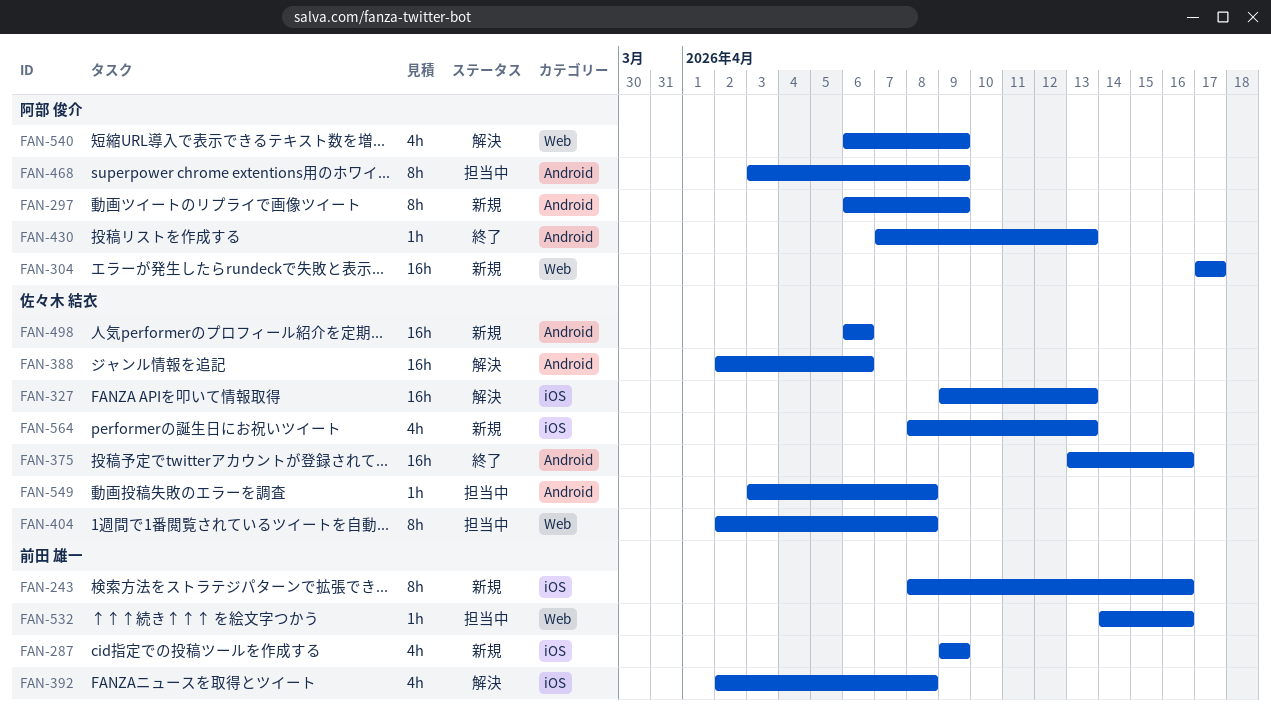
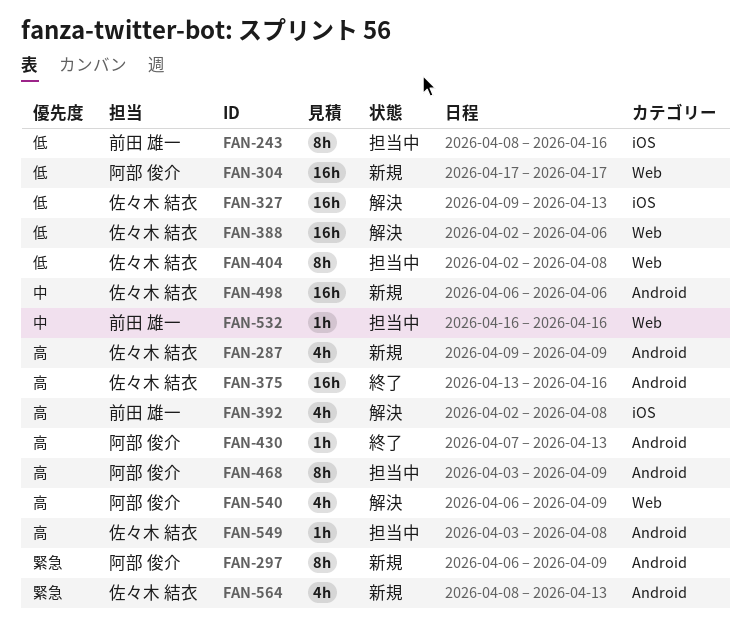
FAN-243, status: 新規 -> 担当中
FAN-287, owner: 前田 雄一 -> 佐々木 結衣
FAN-287, label: iOS -> Android
FAN-388, label: Android -> Web
FAN-532, start: Apr 14 -> Apr 16
FAN-564, label: iOS -> Android

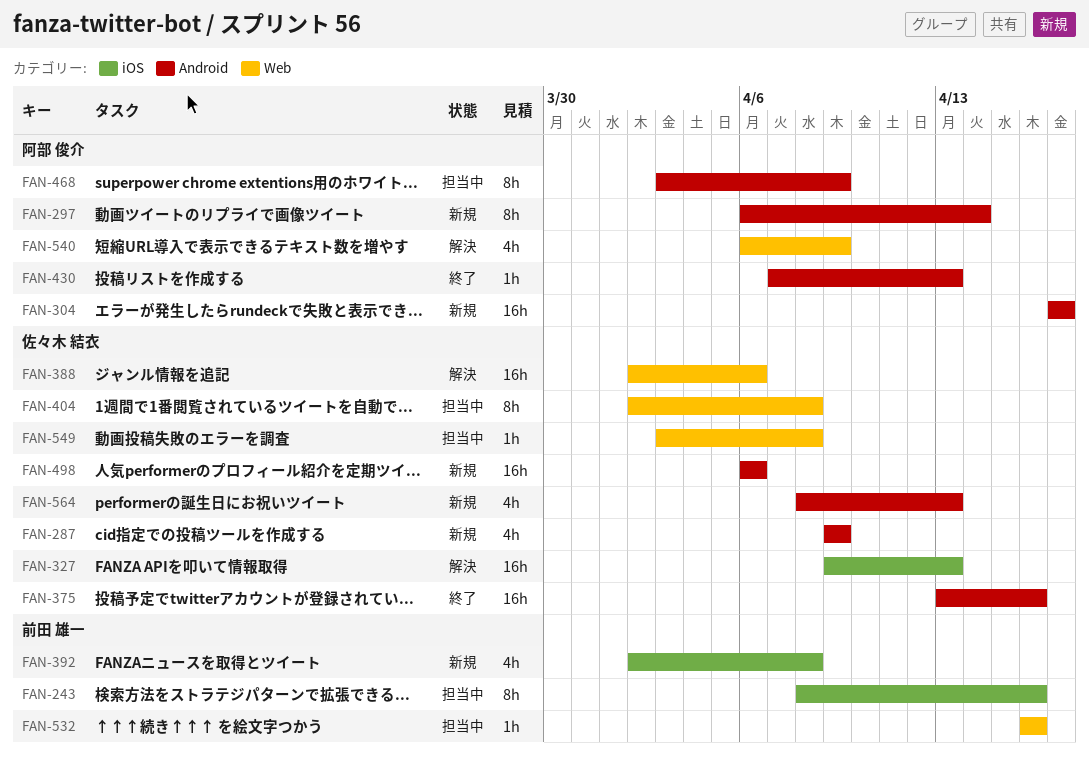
FAN-297, due: Apr 9 -> Apr 14
FAN-304, label: Web -> Android
FAN-392, status: 解決 -> 新規
FAN-549, label: Android -> Web

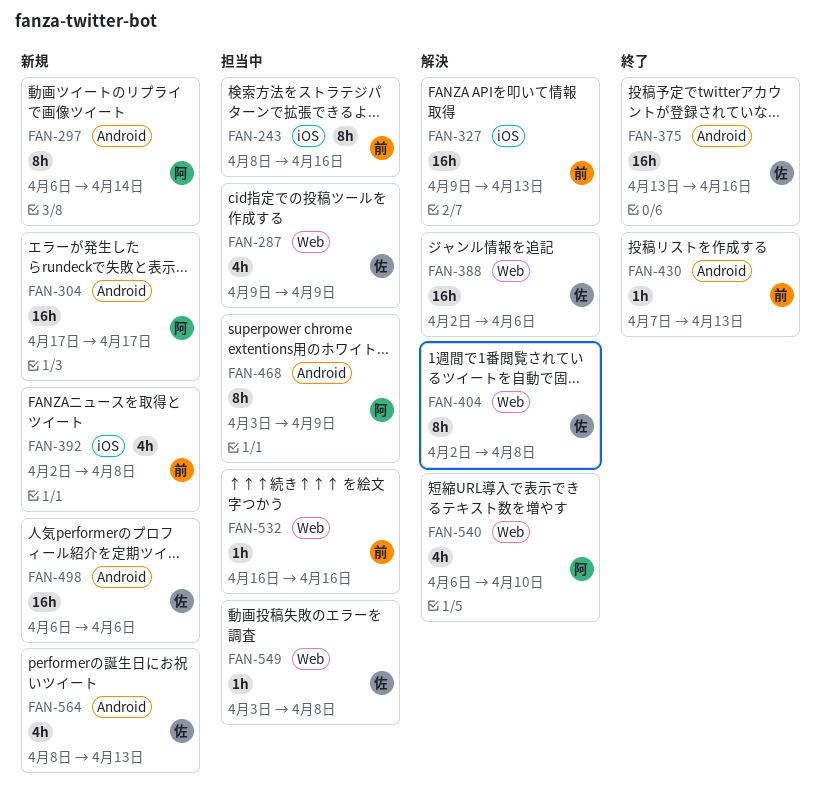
FAN-287, status: 新規 -> 担当中
FAN-287, label: Android -> Web
FAN-327, owner: 佐々木 結衣 -> 前田 雄一
FAN-404, status: 担当中 -> 解決
FAN-430, owner: 阿部 俊介 -> 前田 雄一
FAN-540, due: Apr 9 -> Apr 10

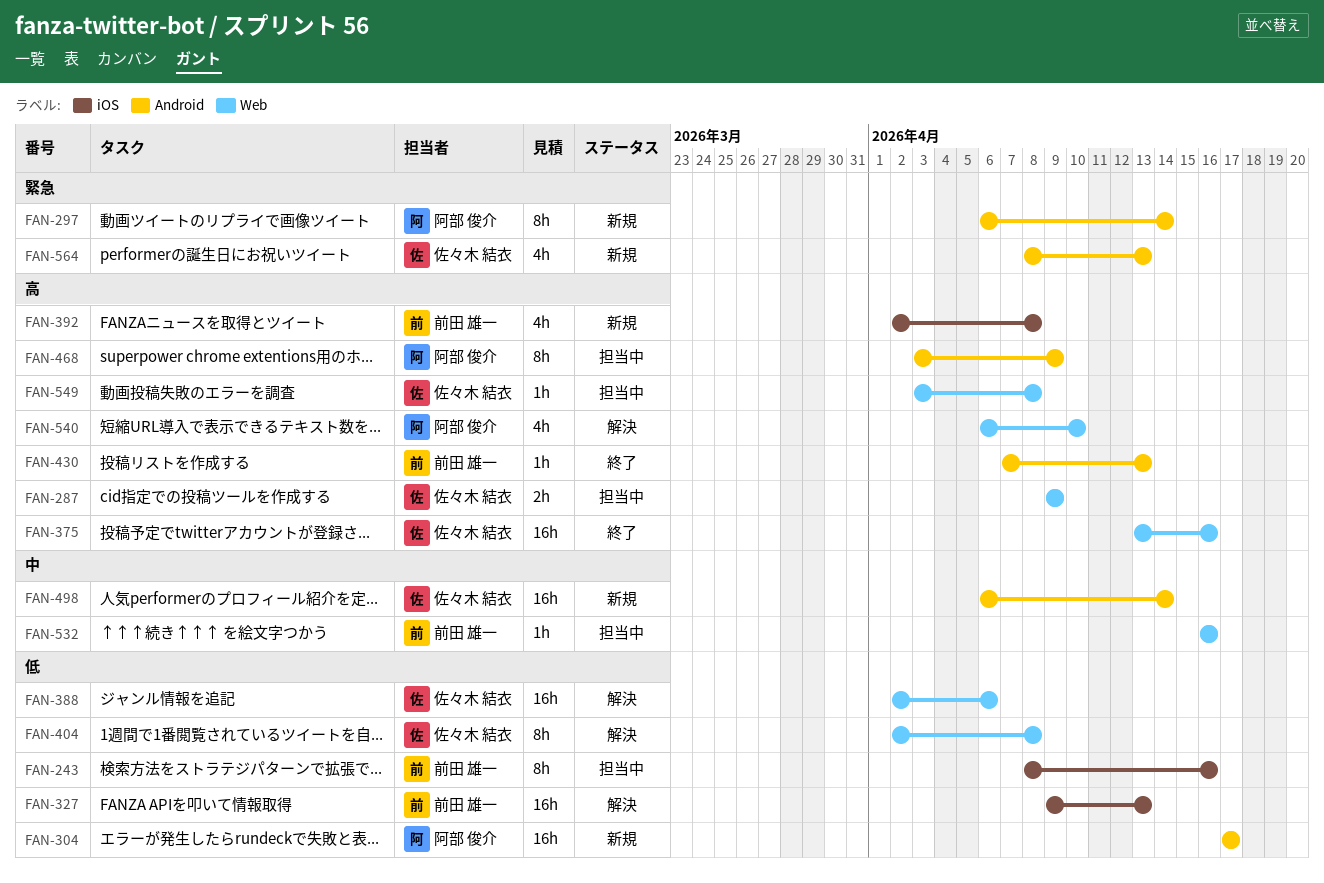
FAN-287, estimate: 4h -> 2h
FAN-375, label: Android -> Web
FAN-498, due: Apr 6 -> Apr 14

